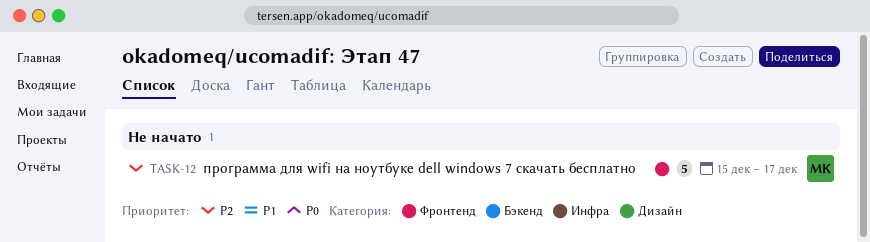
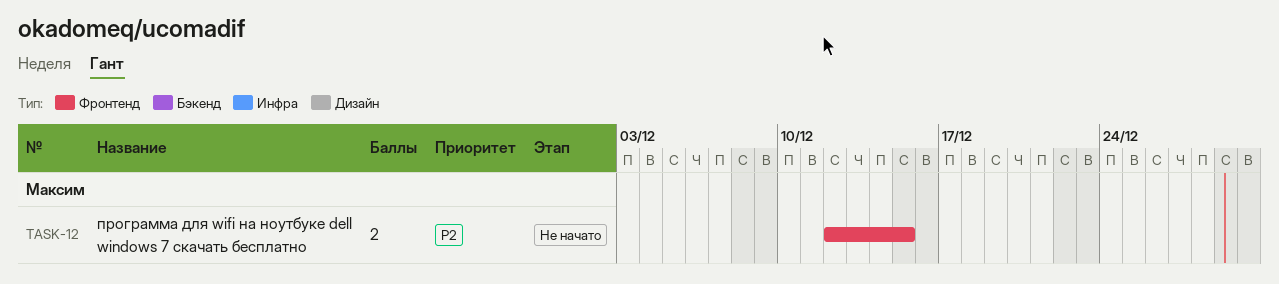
TASK-12, estimate: 5 -> 2
TASK-12, start: Dec 15 -> Dec 12
TASK-12, due: Dec 17 -> Dec 15

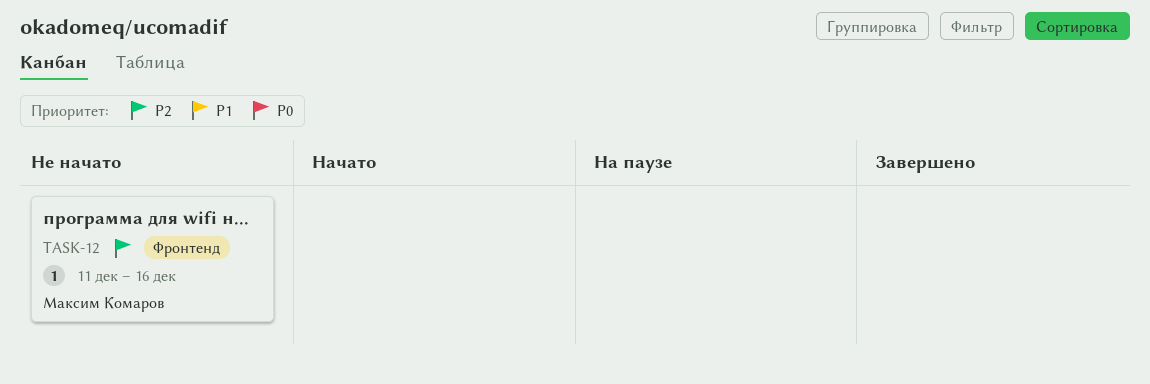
TASK-12, estimate: 2 -> 1
TASK-12, start: Dec 12 -> Dec 11
TASK-12, due: Dec 15 -> Dec 16

